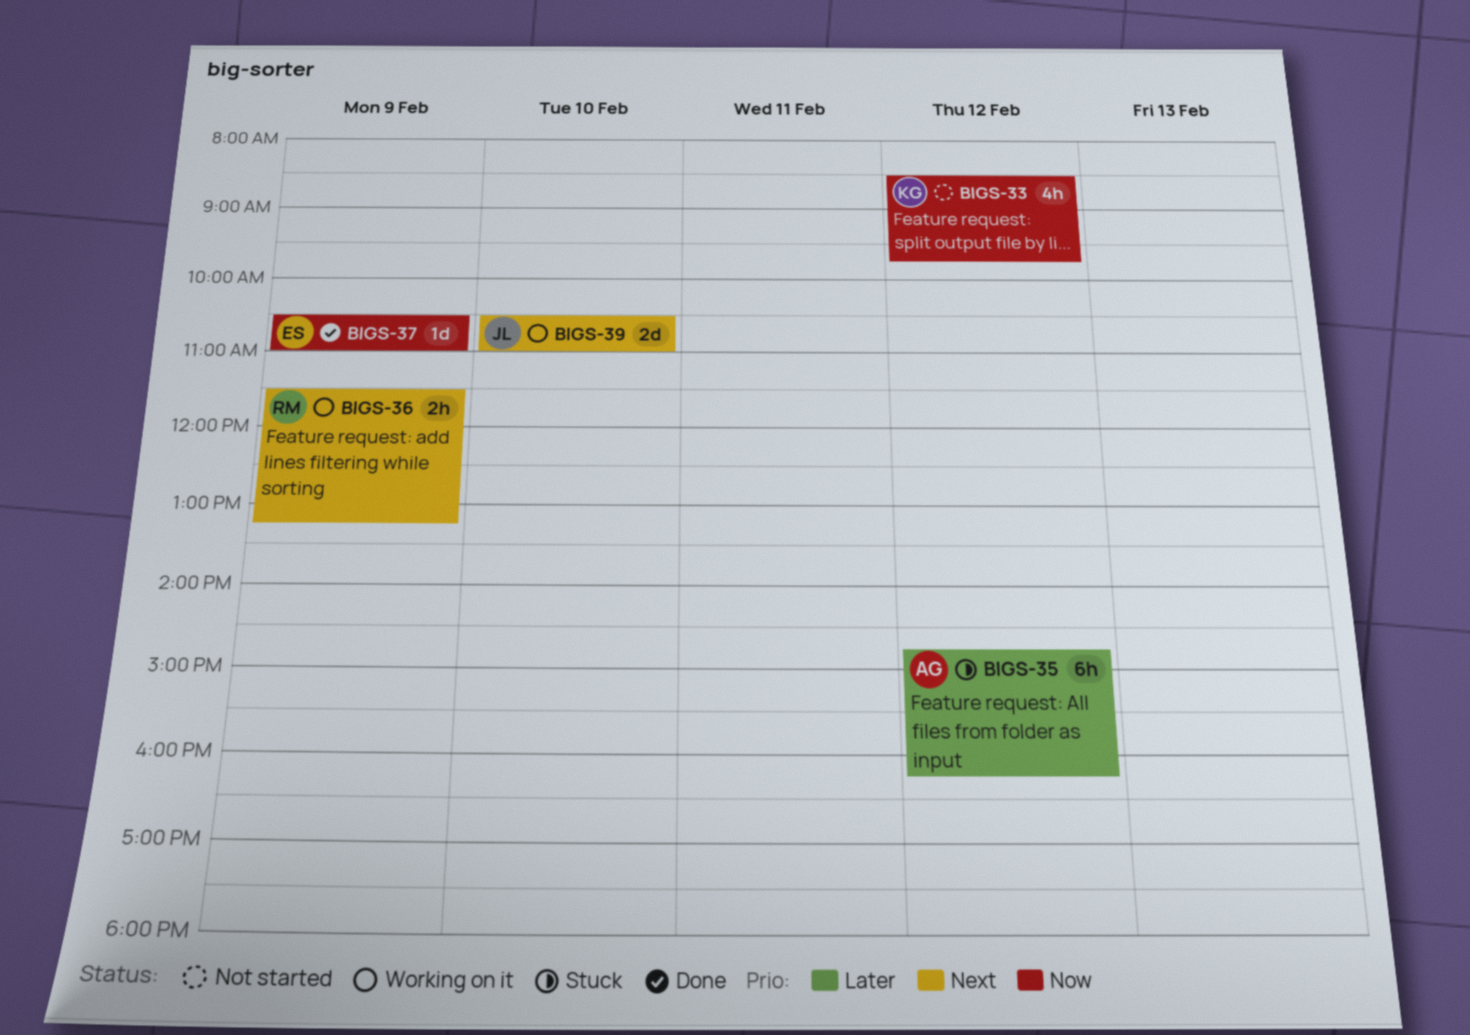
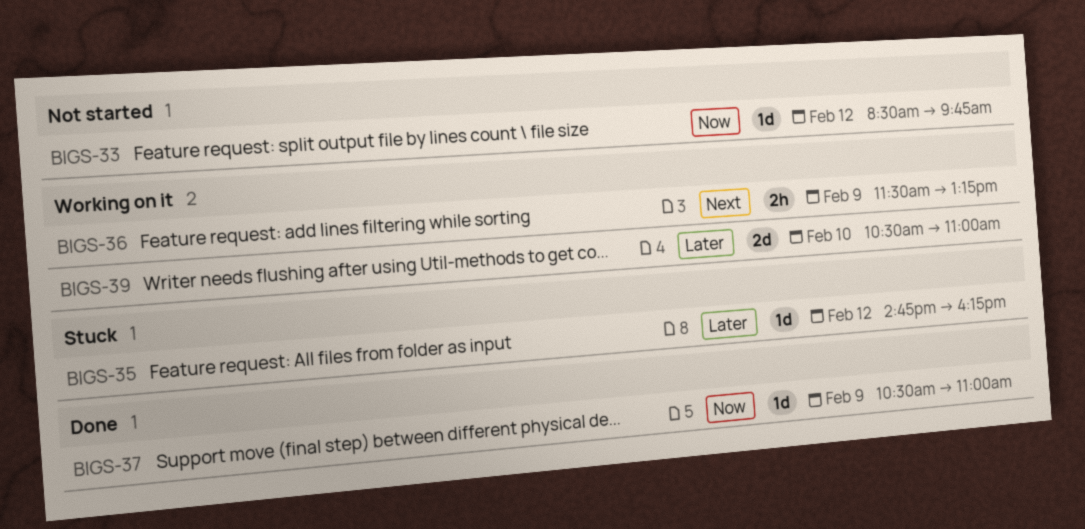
BIGS-33, estimate: 4h -> 1d
BIGS-35, estimate: 6h -> 1d
BIGS-39, priority: Next -> Later

